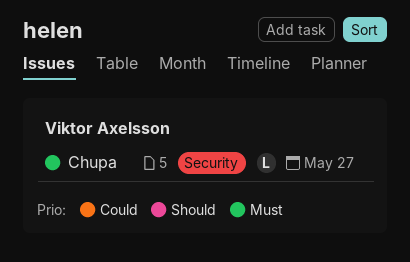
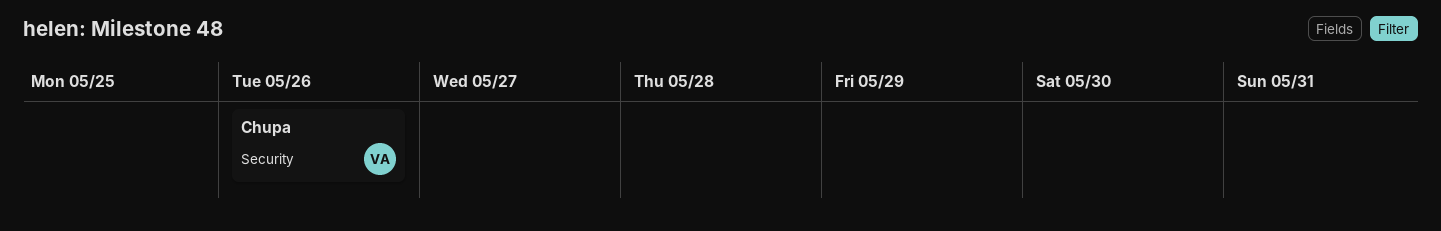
Chupa, due: May 27 -> May 26

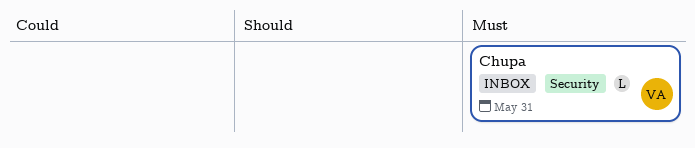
Chupa, due: May 26 -> May 31

